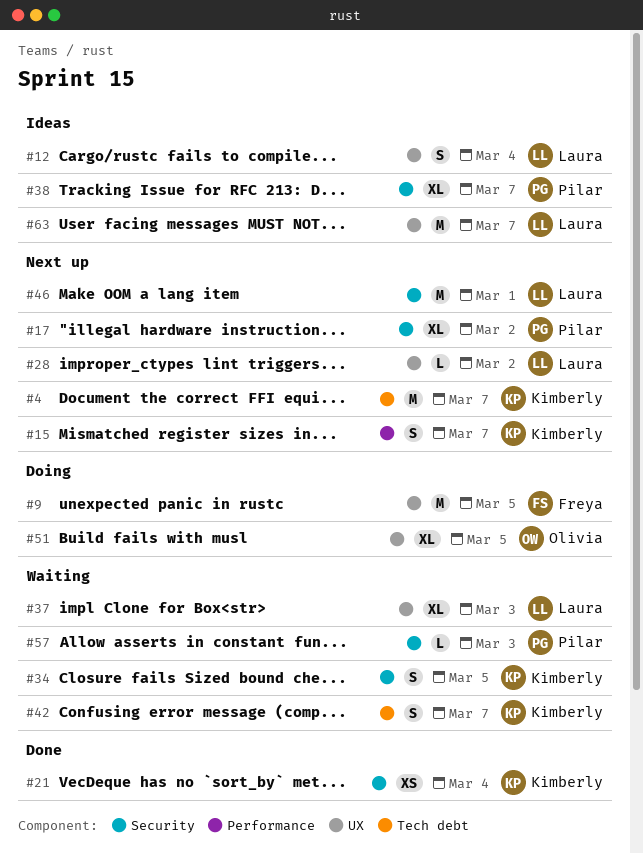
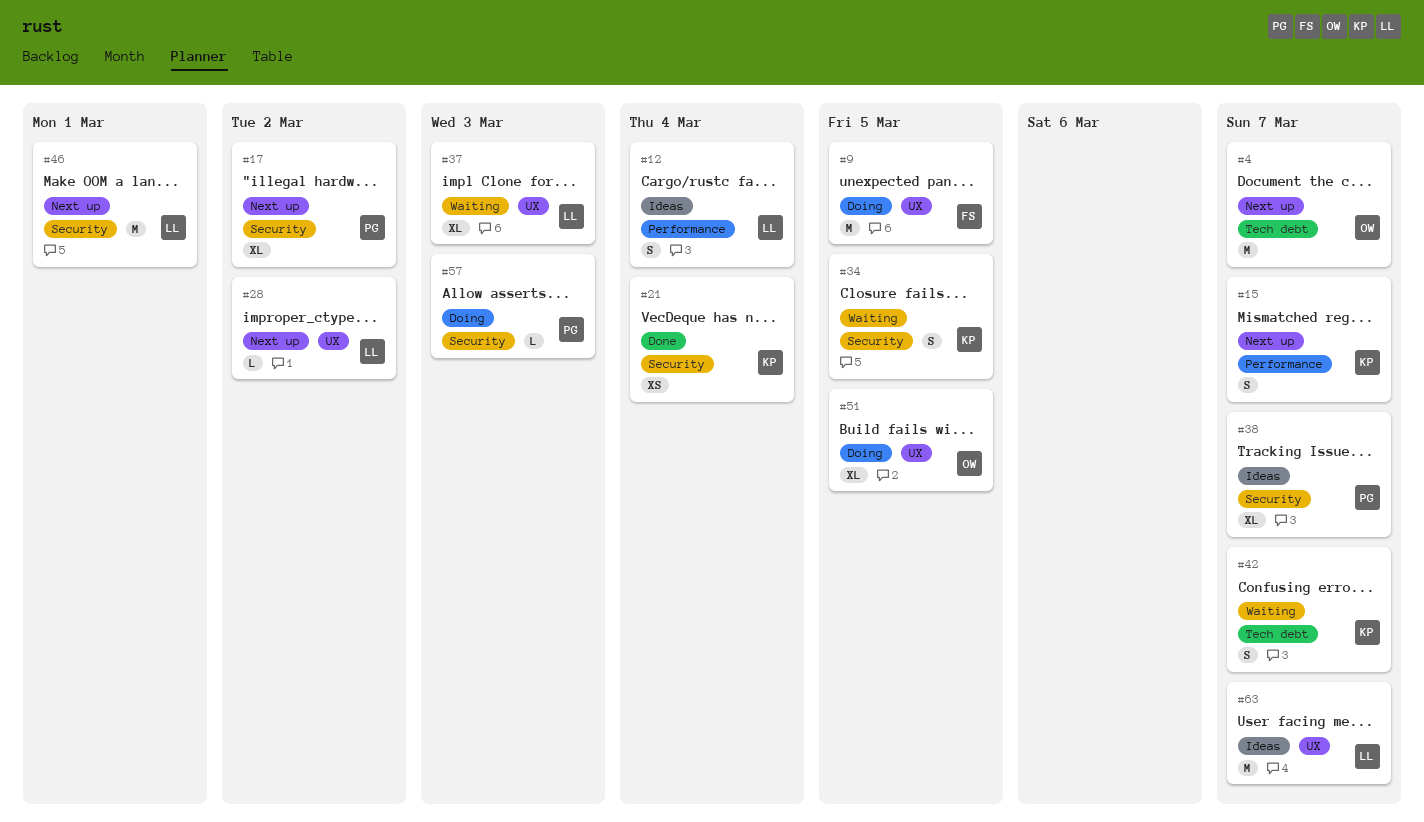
#4, owner: Kimberly -> Olivia
#12, label: UX -> Performance
#57, status: Waiting -> Doing

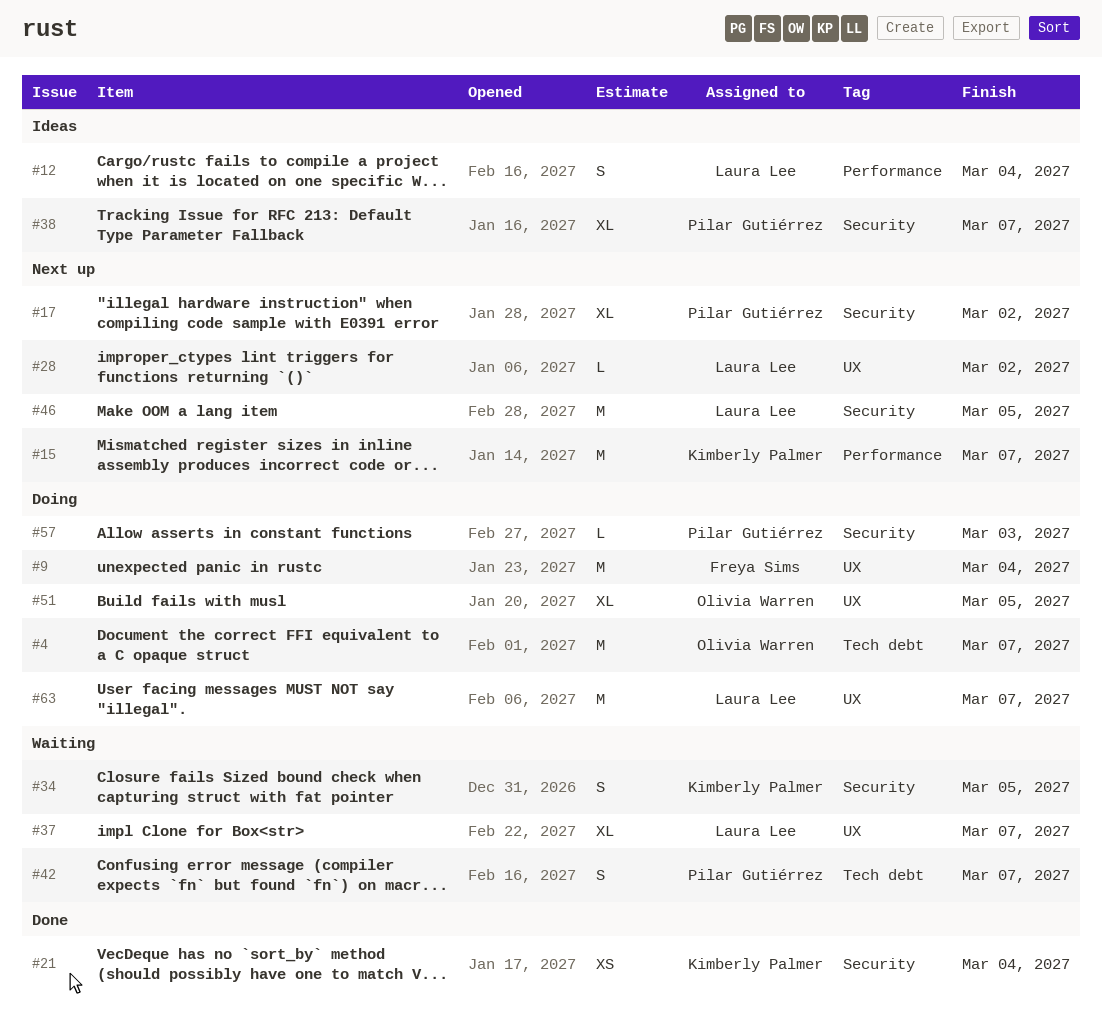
#4, status: Next up -> Doing
#9, due: Mar 5 -> Mar 4
#15, estimate: S -> M
#37, due: Mar 3 -> Mar 7
#42, owner: Kimberly Palmer -> Pilar Gutiérrez
#46, due: Mar 1 -> Mar 5
#63, status: Ideas -> Doing

